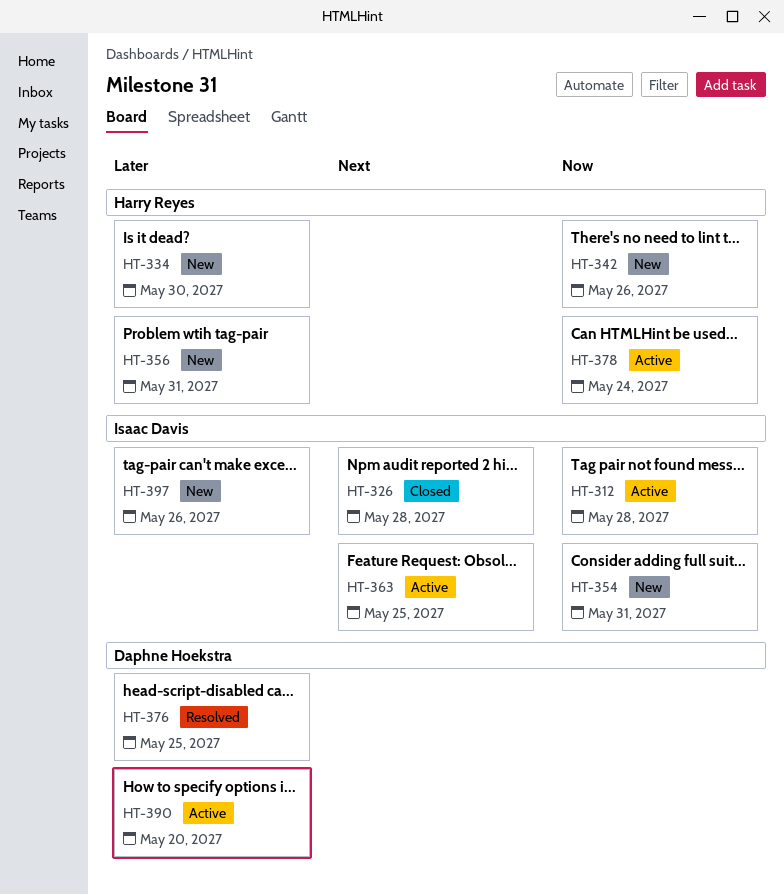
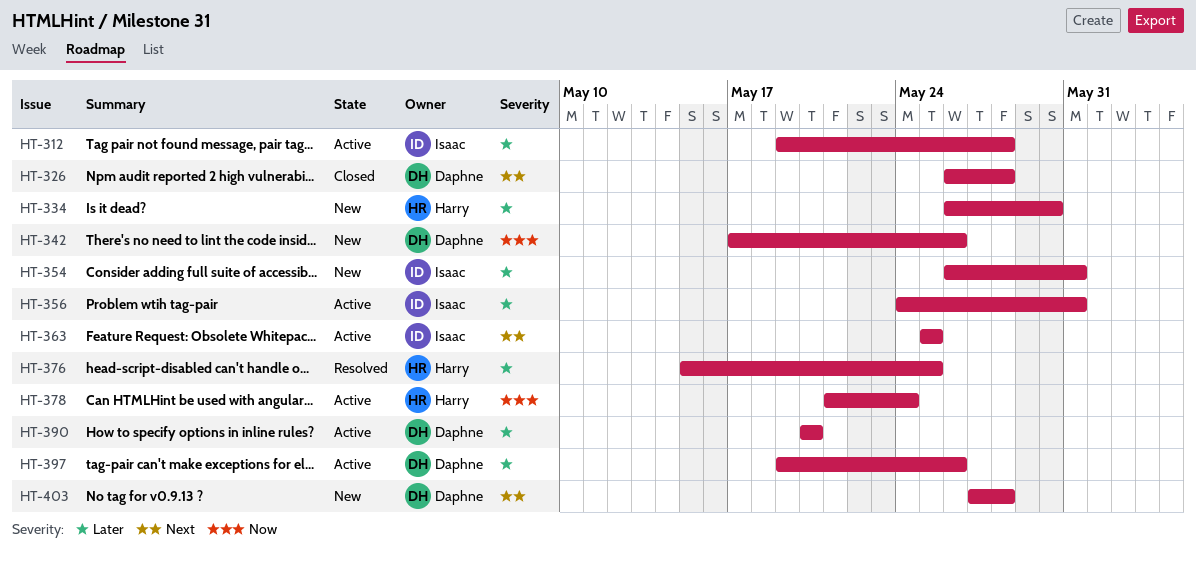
HT-312, priority: Now -> Later
HT-326, owner: Isaac Davis -> Daphne Hoekstra
HT-342, owner: Harry Reyes -> Daphne Hoekstra
HT-354, priority: Now -> Later
HT-356, status: New -> Active
HT-356, owner: Harry Reyes -> Isaac Davis
HT-376, owner: Daphne Hoekstra -> Harry Reyes
HT-397, status: New -> Active
HT-397, owner: Isaac Davis -> Daphne Hoekstra
HT-403: none -> present

